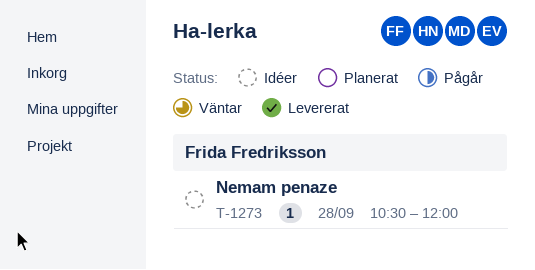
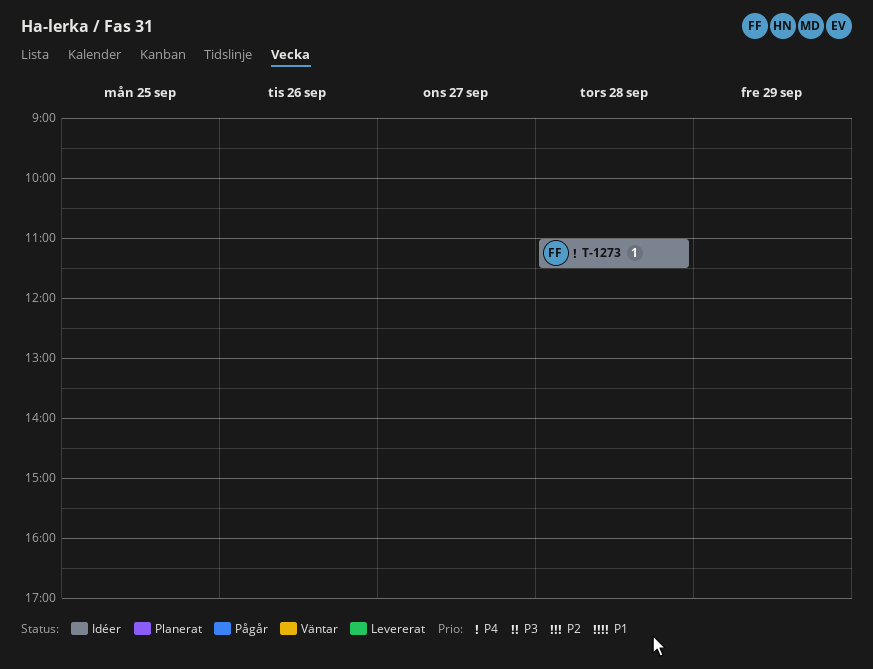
T-1273, begins: 10:30 -> 11:00
T-1273, ends: 12:00 -> 11:30

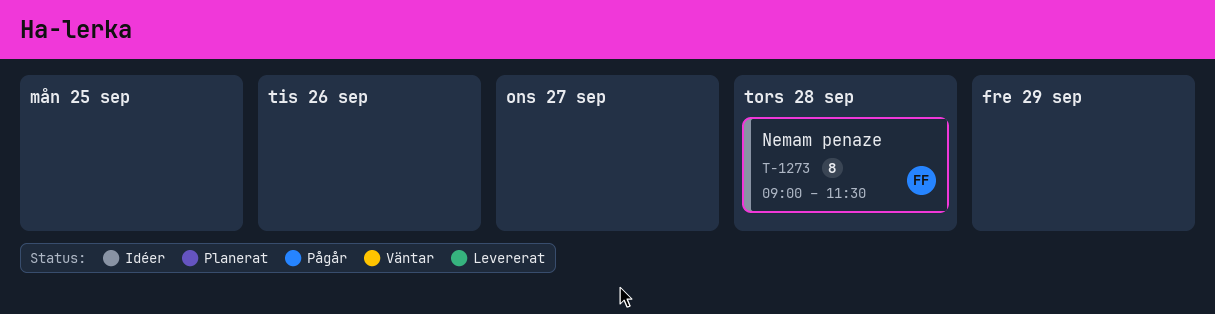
T-1273, estimate: 1 -> 8
T-1273, begins: 11:00 -> 09:00

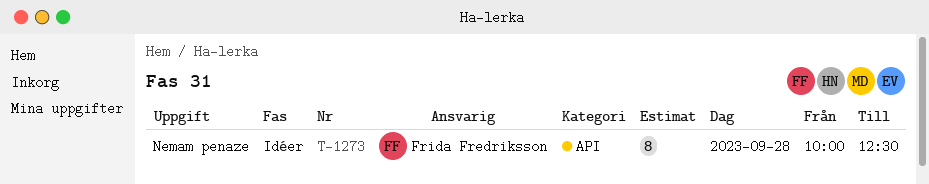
T-1273, begins: 09:00 -> 10:00
T-1273, ends: 11:30 -> 12:30

